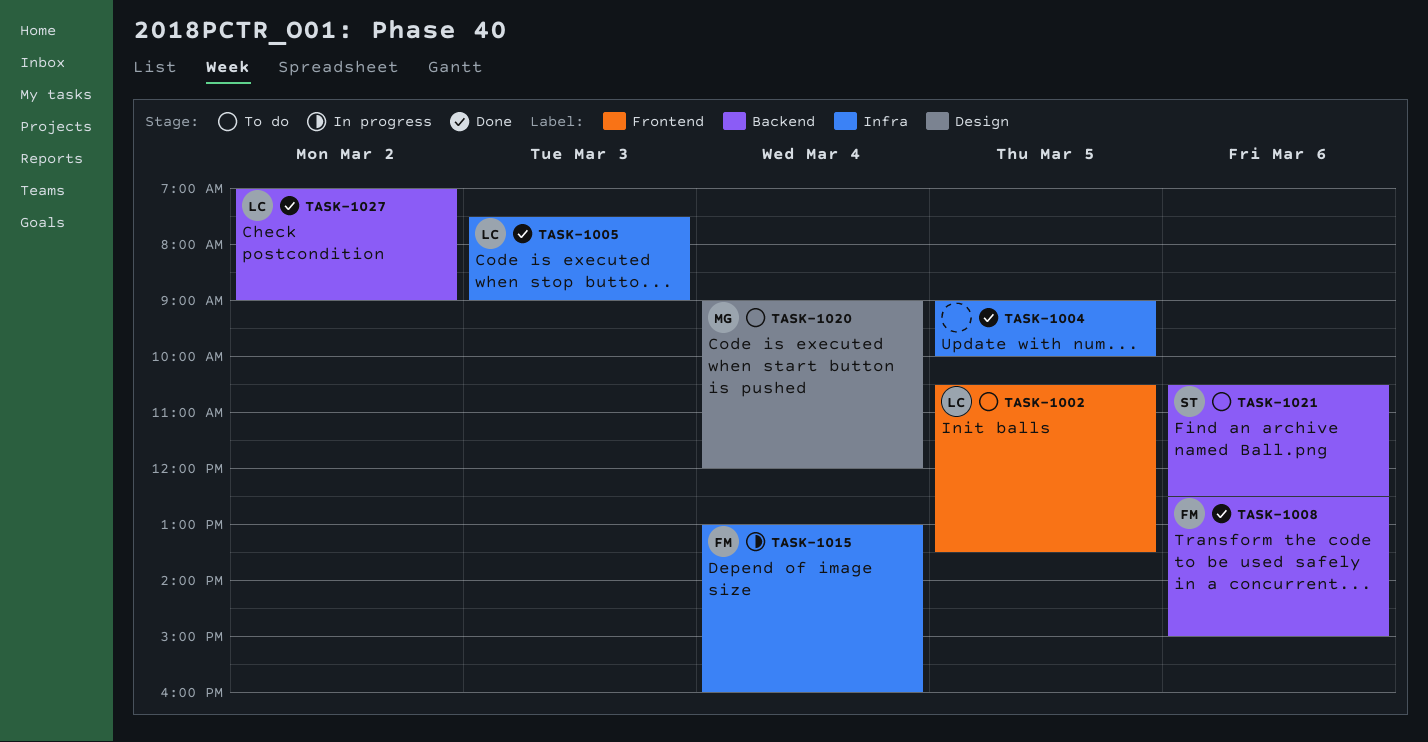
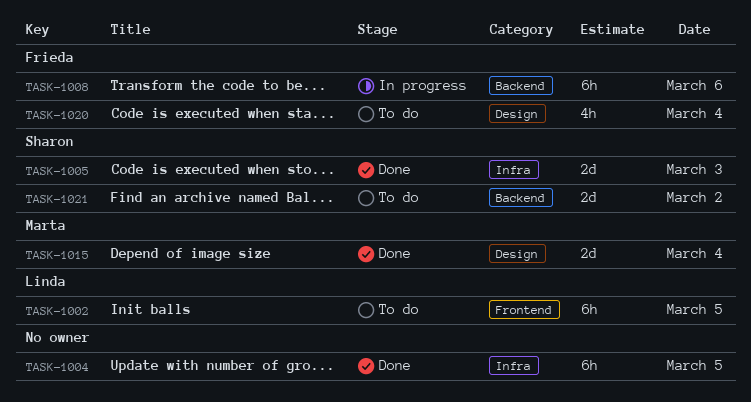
TASK-1005, owner: Linda -> Sharon
TASK-1008, status: Done -> In progress
TASK-1015, status: In progress -> Done
TASK-1015, owner: Frieda -> Marta
TASK-1015, label: Infra -> Design
TASK-1020, owner: Marta -> Frieda
TASK-1021, day: Mar 6 -> Mar 2
TASK-1027: present -> none

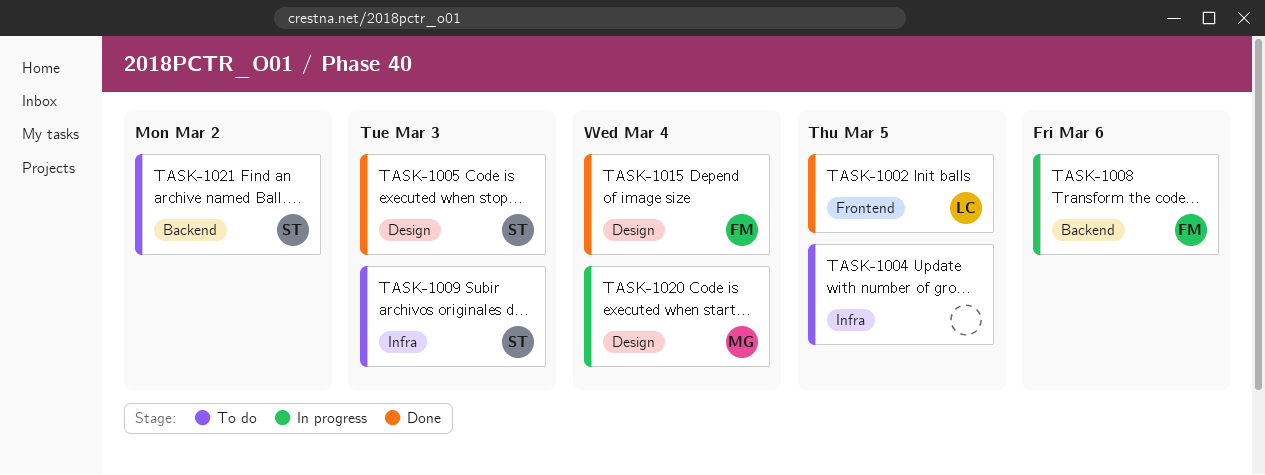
TASK-1002, status: To do -> Done
TASK-1004, status: Done -> To do
TASK-1005, label: Infra -> Design
TASK-1009: none -> present
TASK-1015, owner: Marta -> Frieda
TASK-1020, status: To do -> In progress
TASK-1020, owner: Frieda -> Marta

